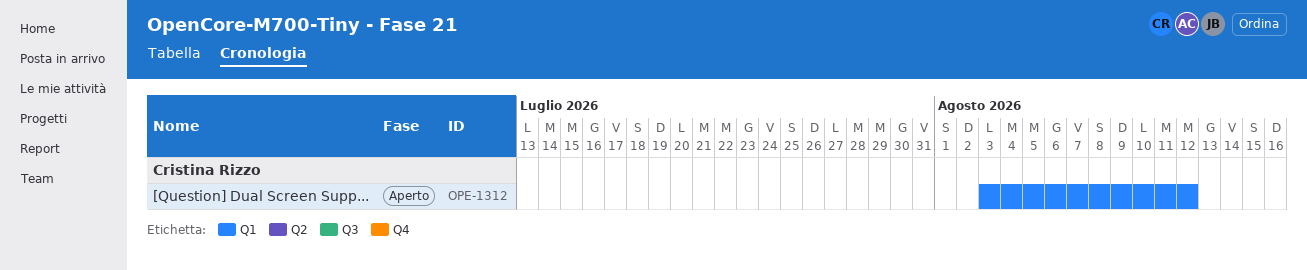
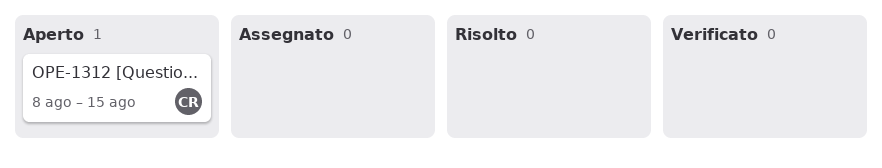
OPE-1312, start: Aug 3 -> Aug 8
OPE-1312, due: Aug 12 -> Aug 15

